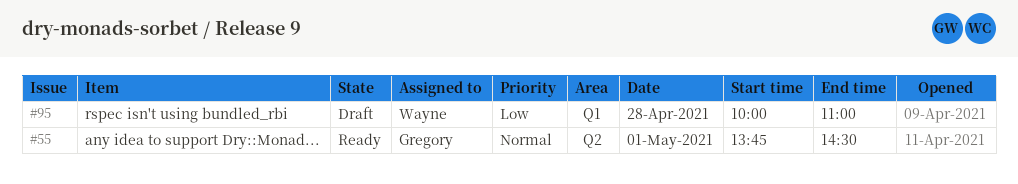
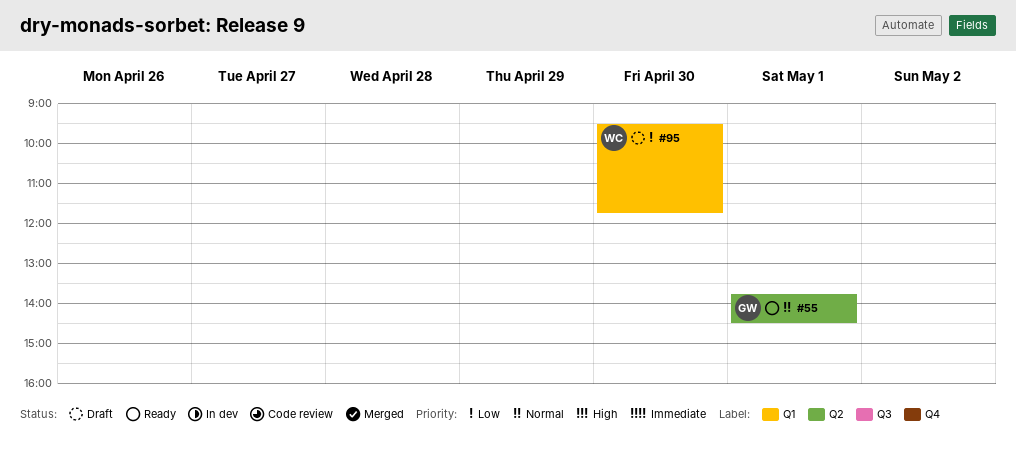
#95, day: Apr 28 -> Apr 30
#95, begins: 10:00 -> 09:30
#95, ends: 11:00 -> 11:45

